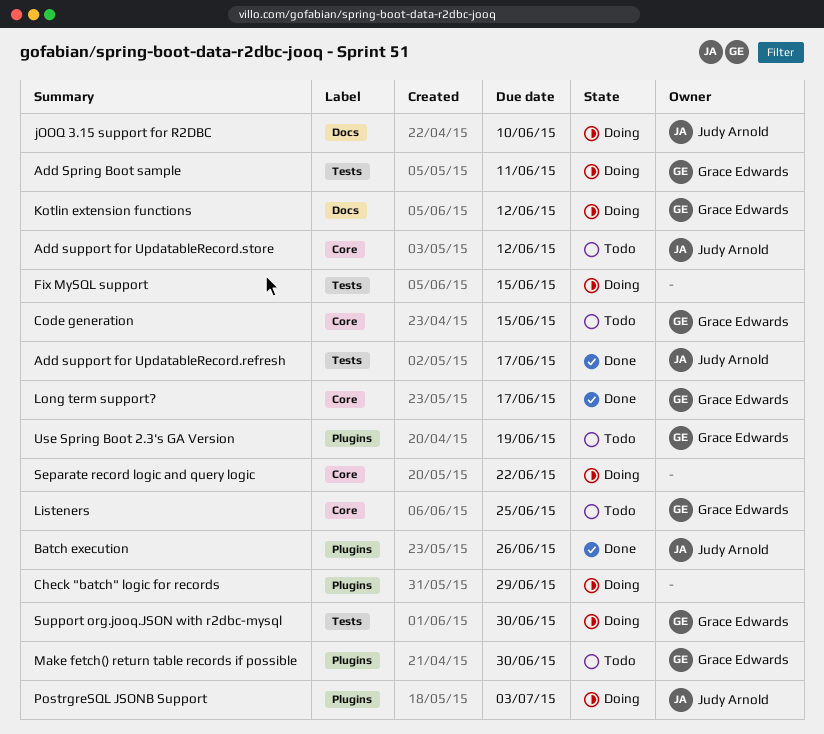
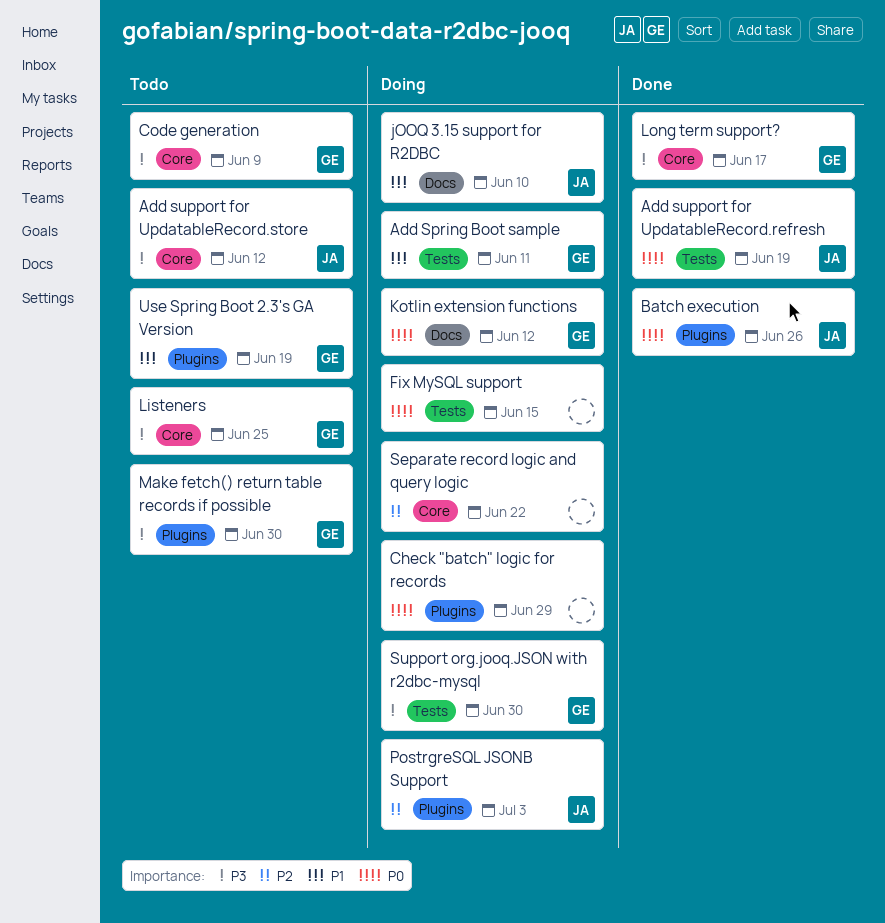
Add support for UpdatableRecord.refresh, due: Jun 17 -> Jun 19
Code generation, due: Jun 15 -> Jun 9

